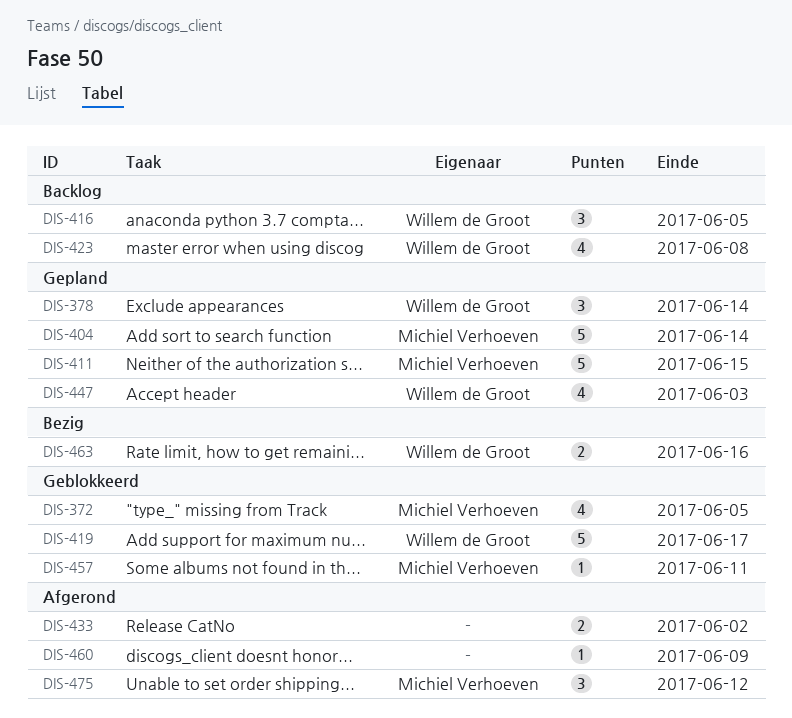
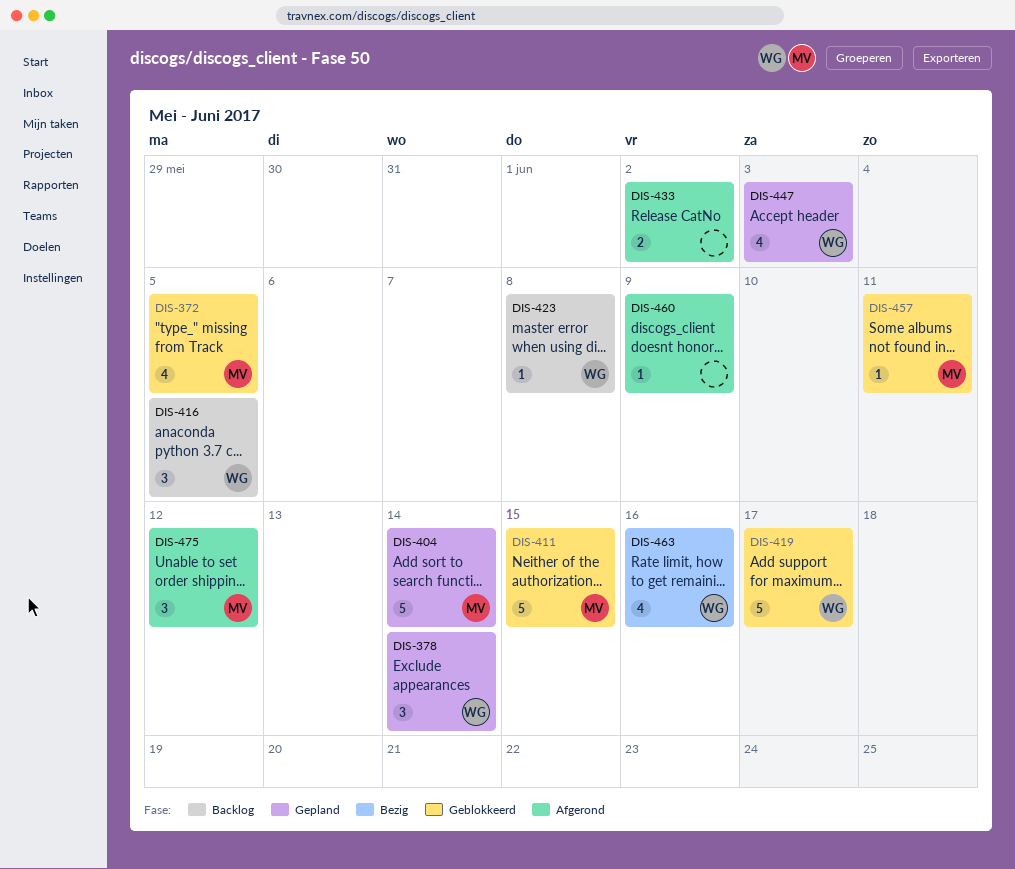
DIS-411, status: Gepland -> Geblokkeerd
DIS-423, estimate: 4 -> 1
DIS-463, estimate: 2 -> 4

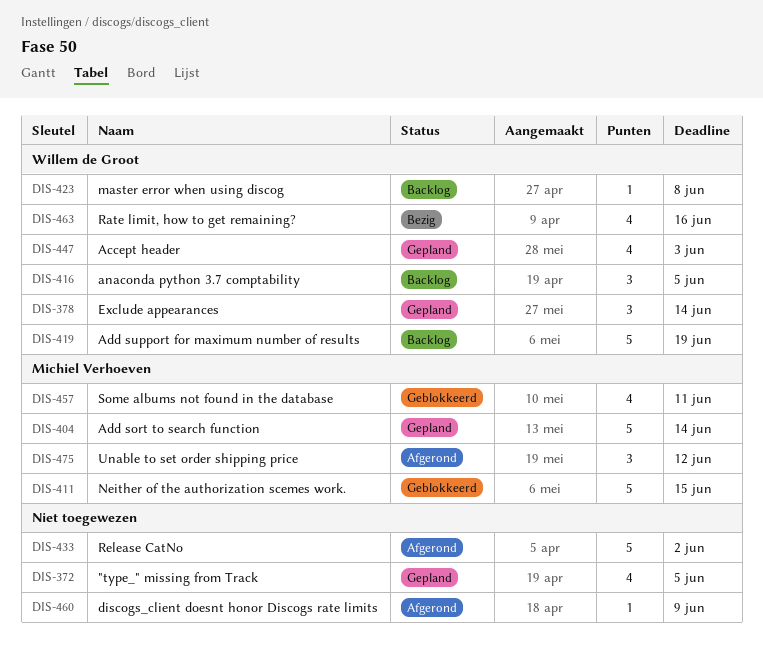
DIS-372, status: Geblokkeerd -> Gepland
DIS-372, owner: Michiel Verhoeven -> none
DIS-419, status: Geblokkeerd -> Backlog
DIS-419, due: Jun 17 -> Jun 19
DIS-433, estimate: 2 -> 5
DIS-457, estimate: 1 -> 4

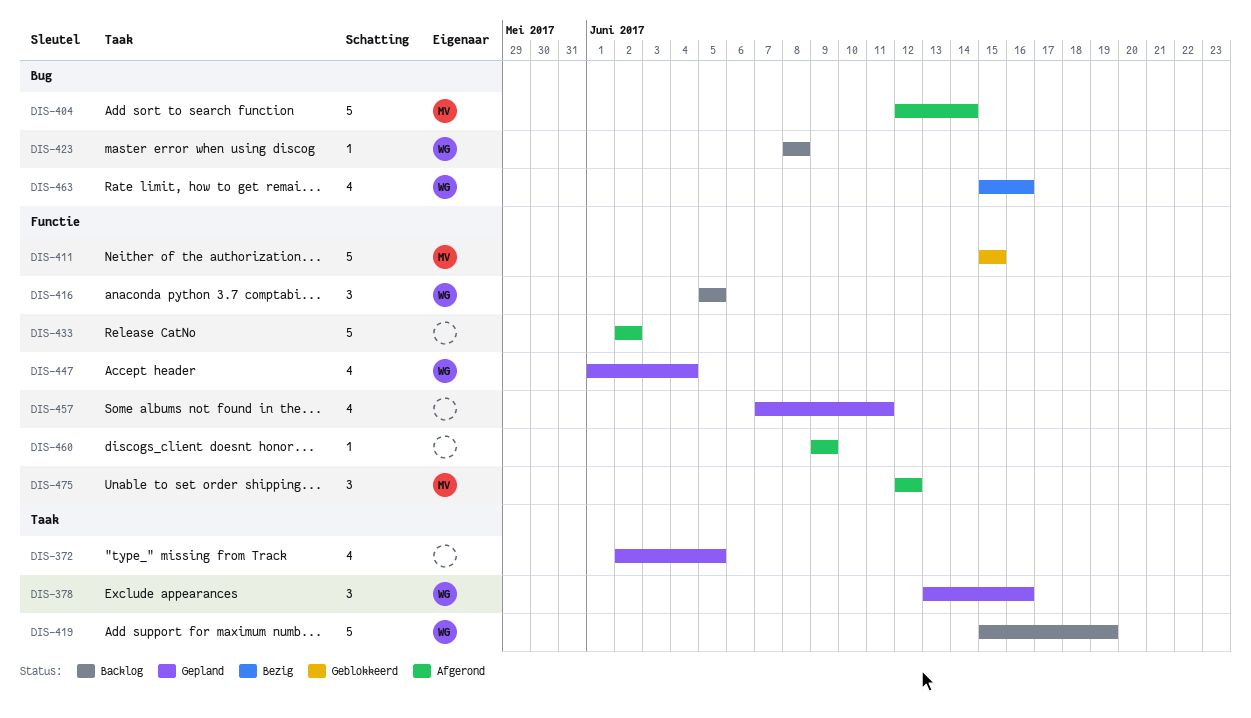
DIS-378, due: Jun 14 -> Jun 16
DIS-404, status: Gepland -> Afgerond
DIS-447, due: Jun 3 -> Jun 4
DIS-457, status: Geblokkeerd -> Gepland
DIS-457, owner: Michiel Verhoeven -> none

